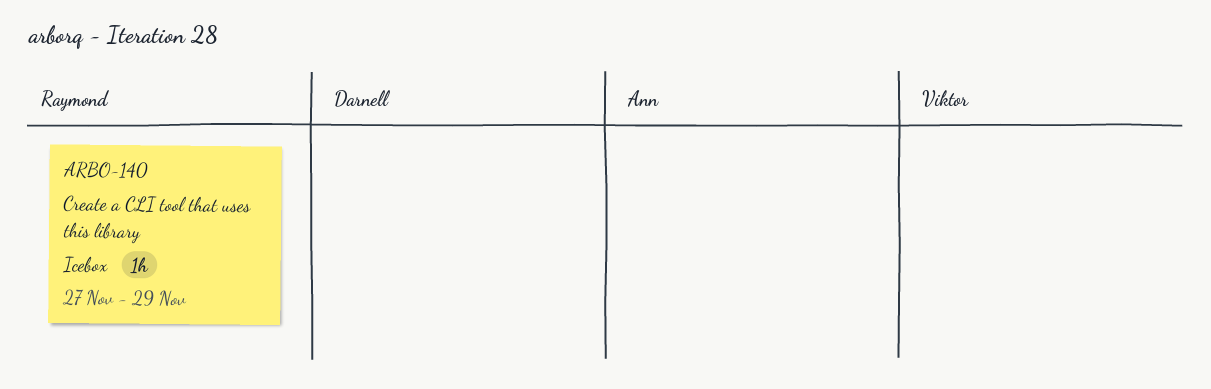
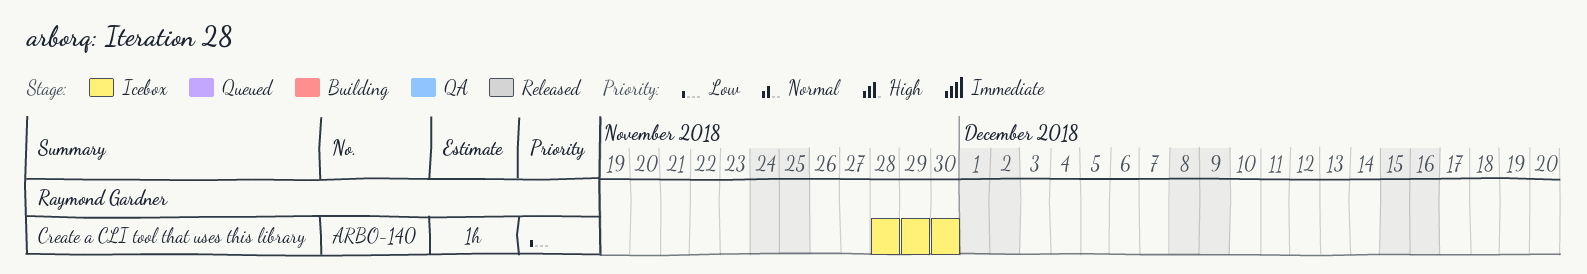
ARBO-140, start: Nov 27 -> Nov 28
ARBO-140, due: Nov 29 -> Nov 30

